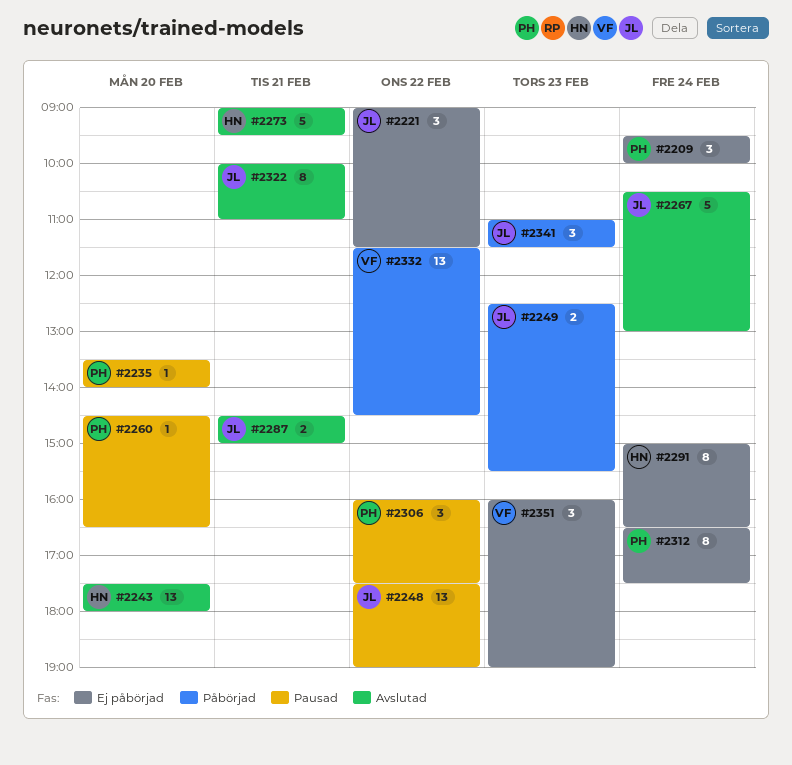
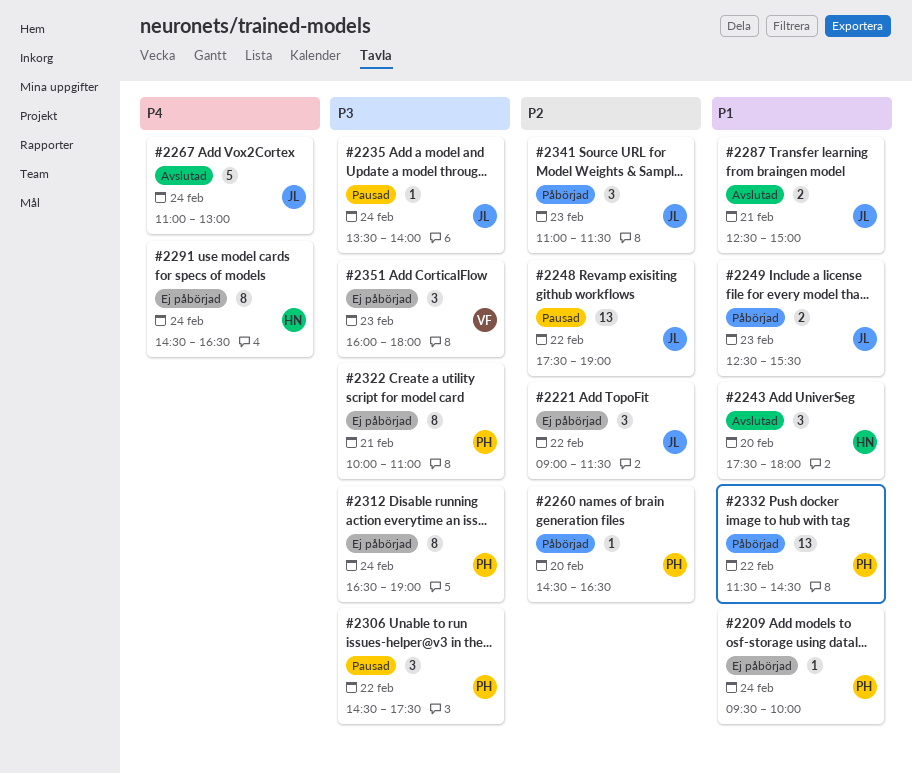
#2209, estimate: 3 -> 1
#2235, owner: PH -> JL
#2235, day: Feb 20 -> Feb 24
#2243, estimate: 13 -> 3
#2260, status: Pausad -> Påbörjad
#2267, begins: 10:30 -> 11:00
#2273: present -> none
#2287, begins: 14:30 -> 12:30
#2291, begins: 15:00 -> 14:30
#2306, begins: 16:00 -> 14:30
#2312, ends: 17:30 -> 19:00
#2322, status: Avslutad -> Ej påbörjad
#2322, owner: JL -> PH
#2332, owner: VF -> PH
#2351, ends: 19:00 -> 18:00

